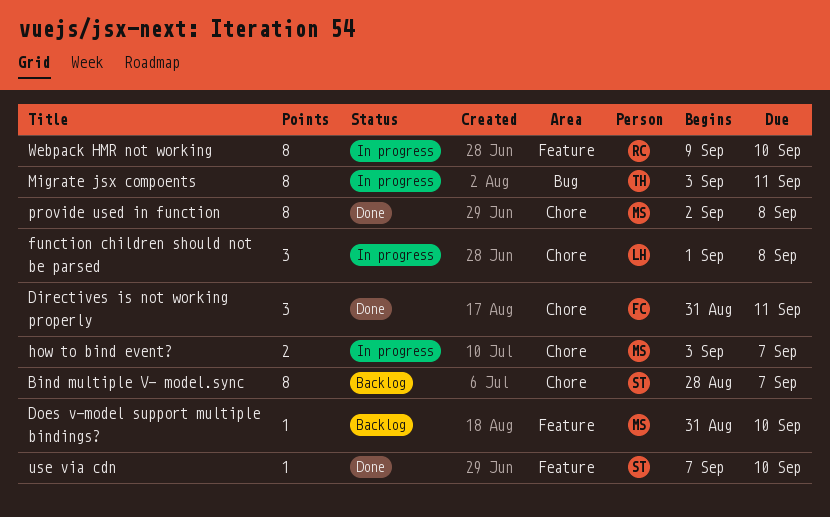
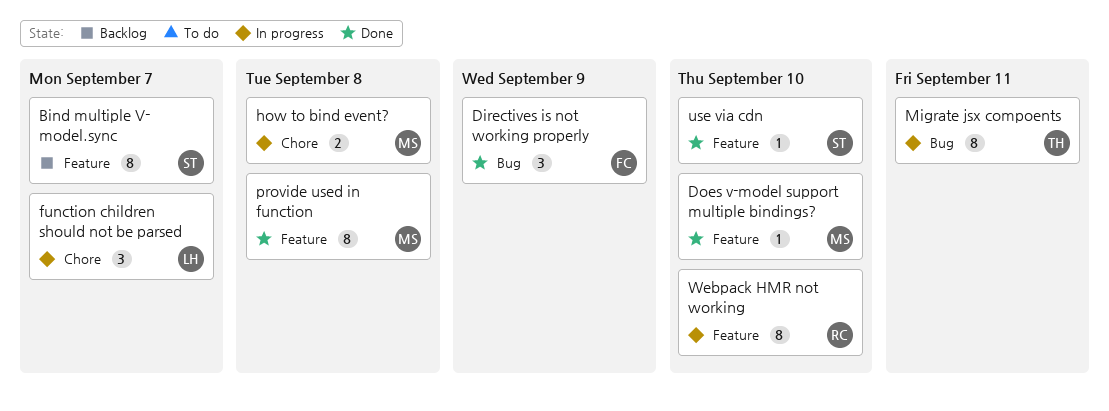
Bind multiple V- model.sync, label: Chore -> Feature
Directives is not working properly, label: Chore -> Bug
Directives is not working properly, due: Sep 11 -> Sep 9
Does v-model support multiple bindings?, status: Backlog -> Done
function children should not be parsed, due: Sep 8 -> Sep 7
how to bind event?, due: Sep 7 -> Sep 8
provide used in function, label: Chore -> Feature

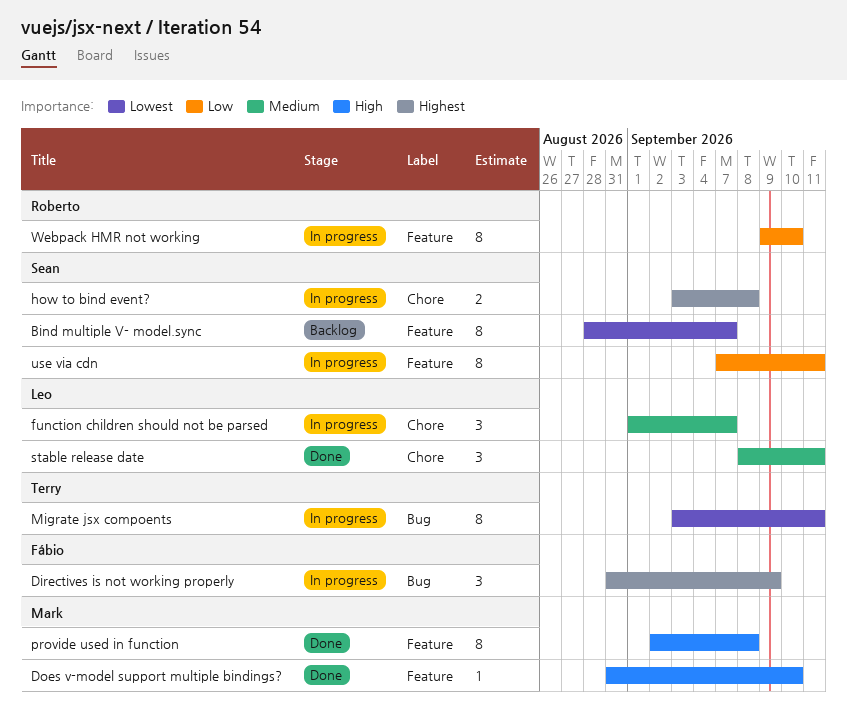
Directives is not working properly, status: Done -> In progress
how to bind event?, owner: Mark -> Sean
stable release date: none -> present
use via cdn, status: Done -> In progress
use via cdn, estimate: 1 -> 8
use via cdn, due: Sep 10 -> Sep 11

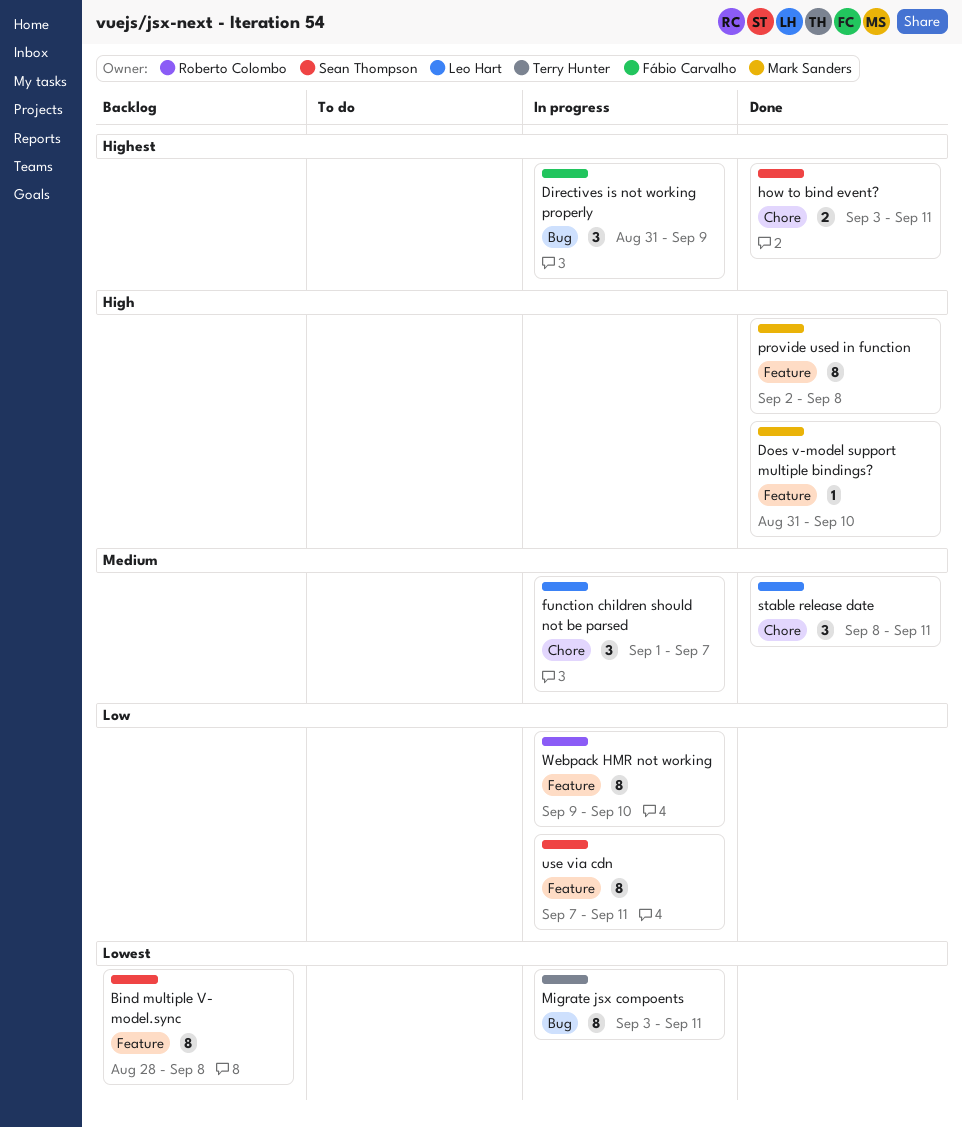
Bind multiple V- model.sync, due: Sep 7 -> Sep 8
how to bind event?, status: In progress -> Done
how to bind event?, due: Sep 8 -> Sep 11

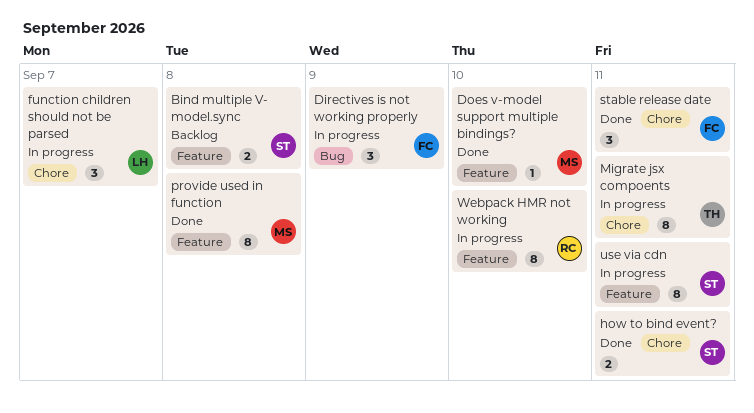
Bind multiple V- model.sync, estimate: 8 -> 2
Migrate jsx compoents, label: Bug -> Chore
stable release date, owner: Leo Hart -> Fábio Carvalho

